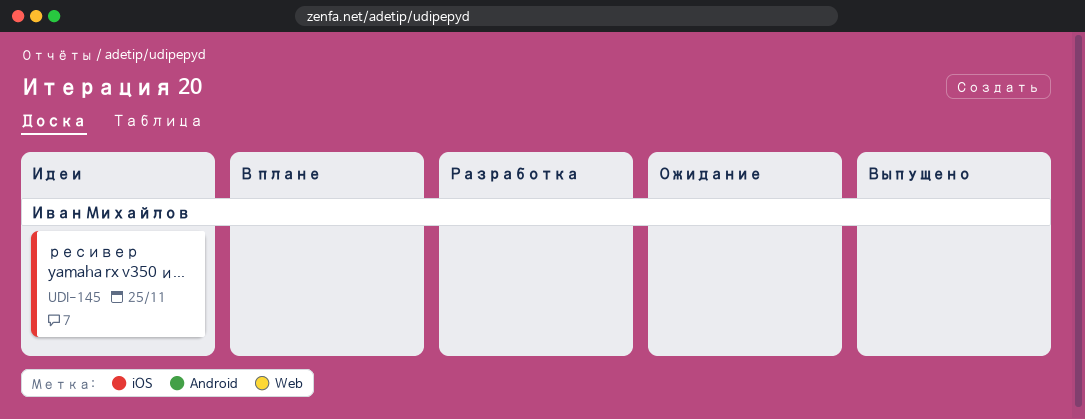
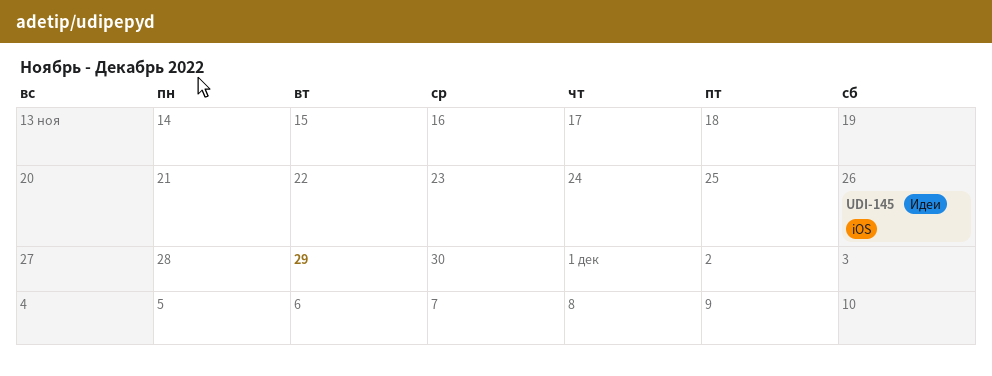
UDI-145, due: Nov 25 -> Nov 26

